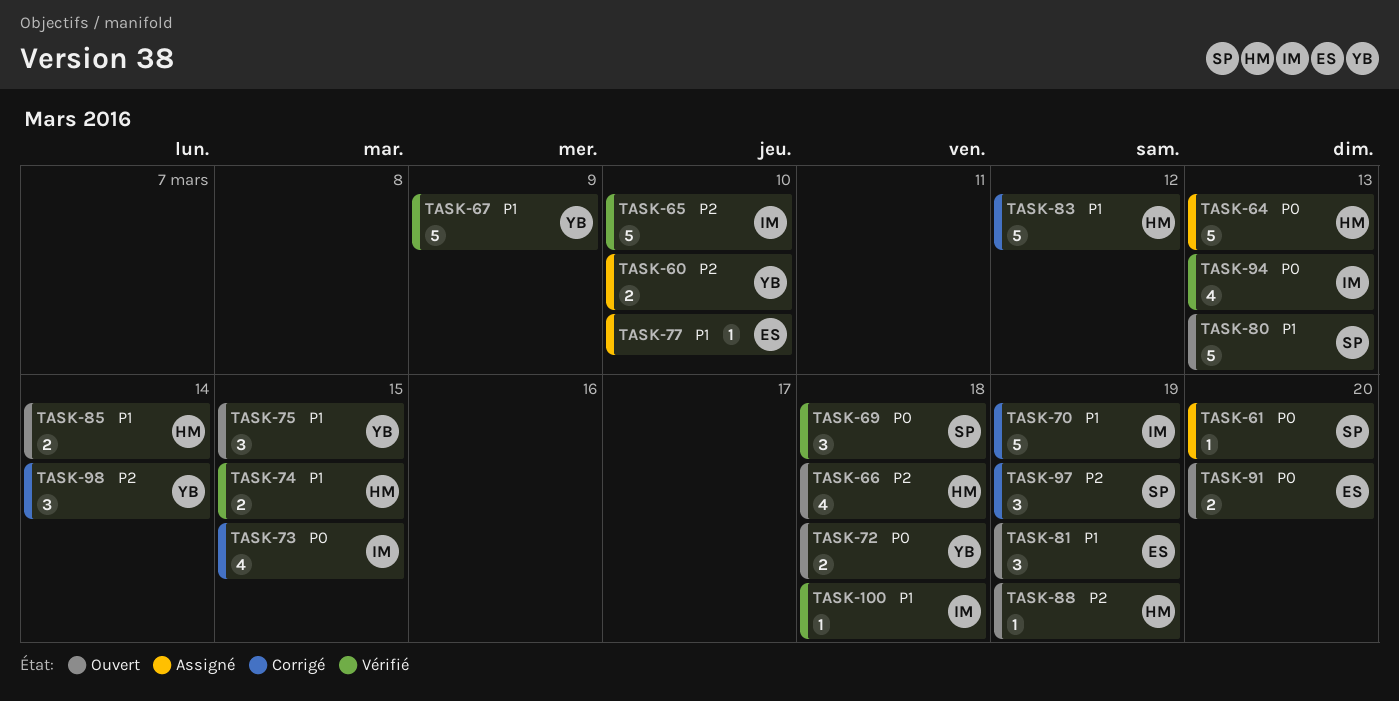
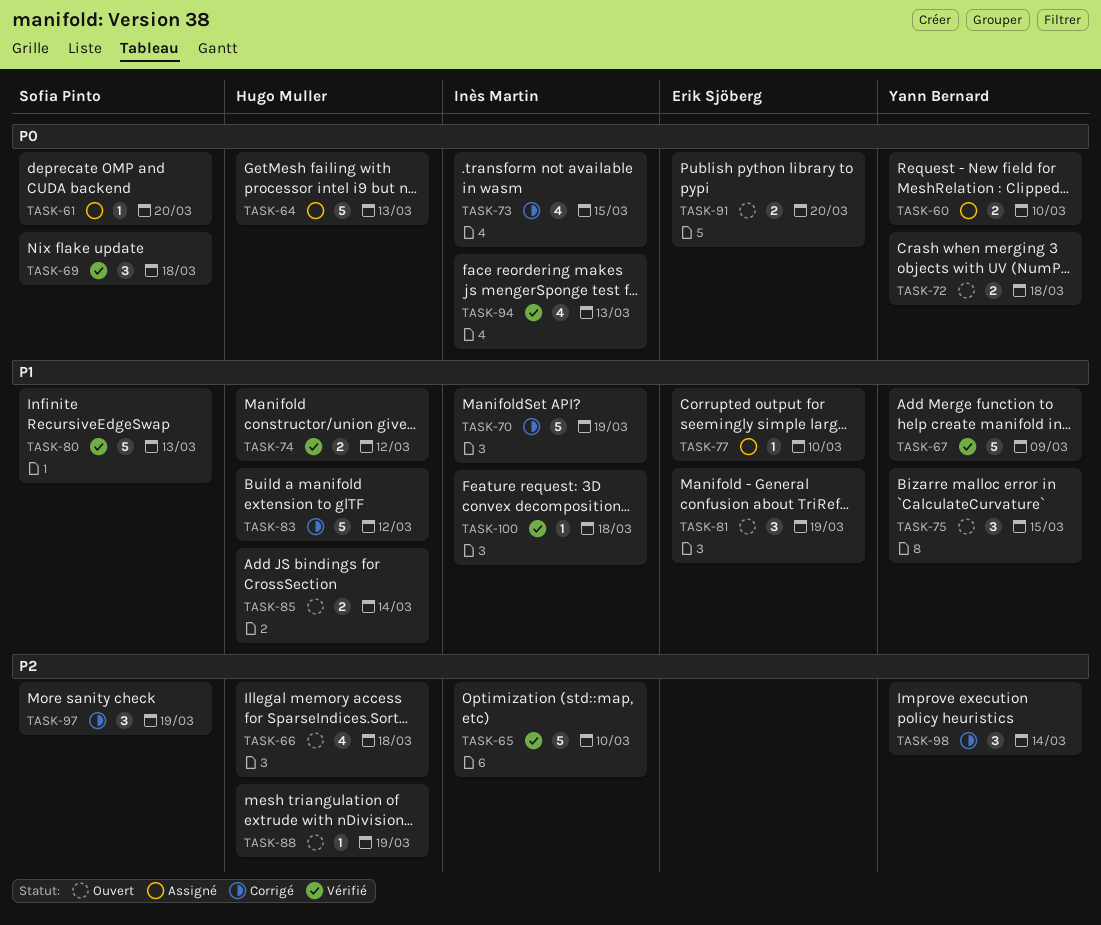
TASK-60, priority: P2 -> P0
TASK-74, due: Mar 15 -> Mar 12
TASK-80, status: Ouvert -> Vérifié

